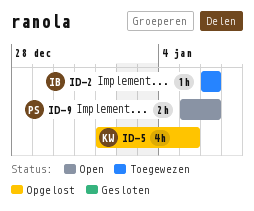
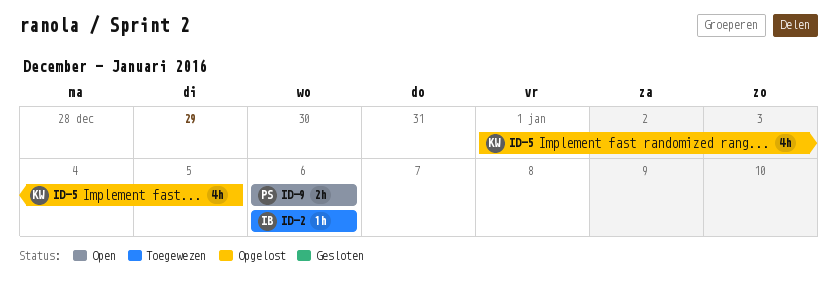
ID-9, start: Jan 5 -> Jan 6

